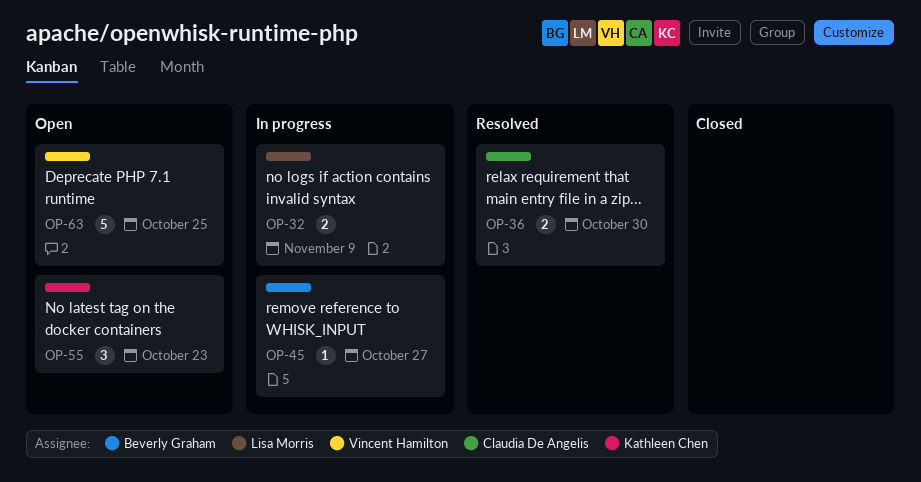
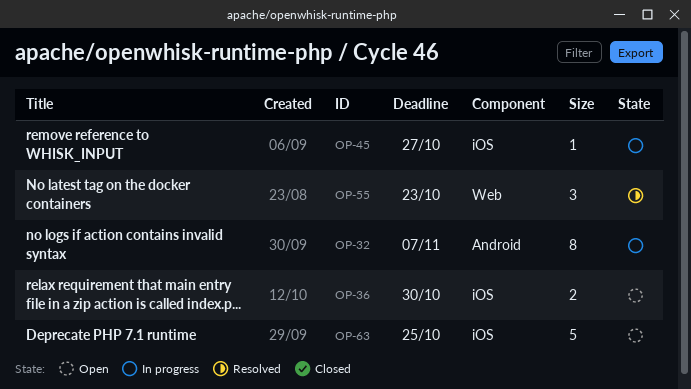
OP-32, estimate: 2 -> 8
OP-32, due: Nov 9 -> Nov 7
OP-36, status: Resolved -> Open
OP-55, status: Open -> Resolved

